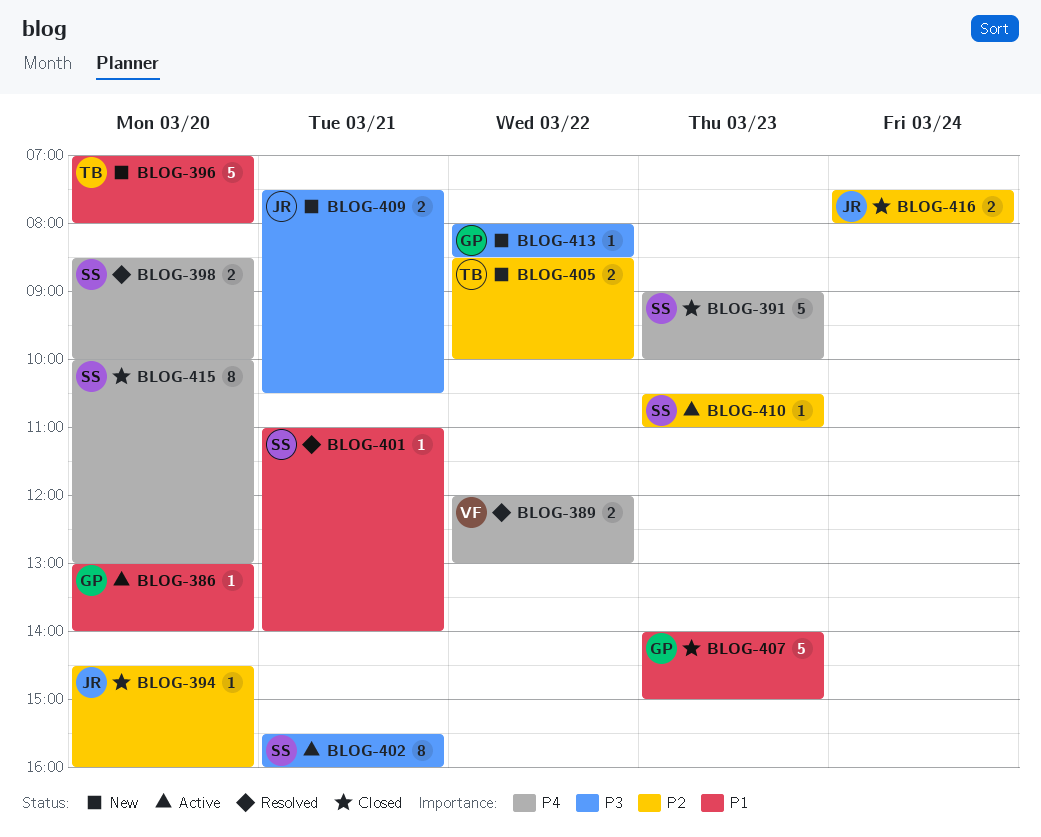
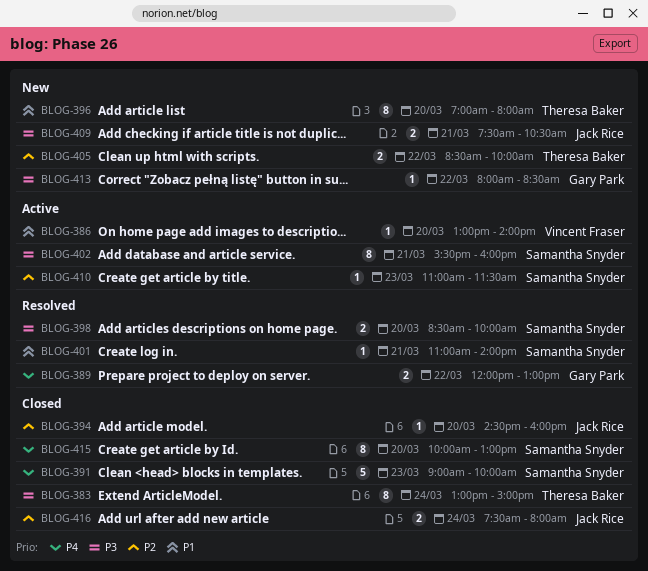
BLOG-383: none -> present
BLOG-386, owner: Gary Park -> Vincent Fraser
BLOG-389, owner: Vincent Fraser -> Gary Park
BLOG-396, estimate: 5 -> 8
BLOG-398, priority: P4 -> P3
BLOG-407: present -> none
BLOG-410, begins: 10:30 -> 11:00
BLOG-410, ends: 11:00 -> 11:30

